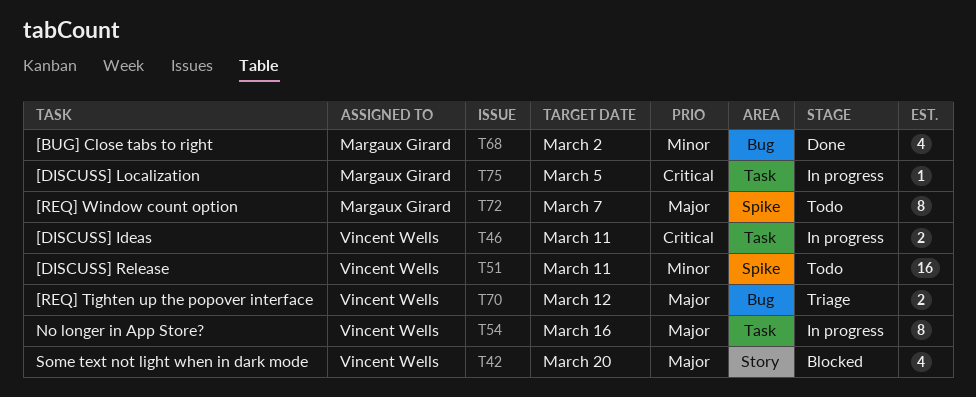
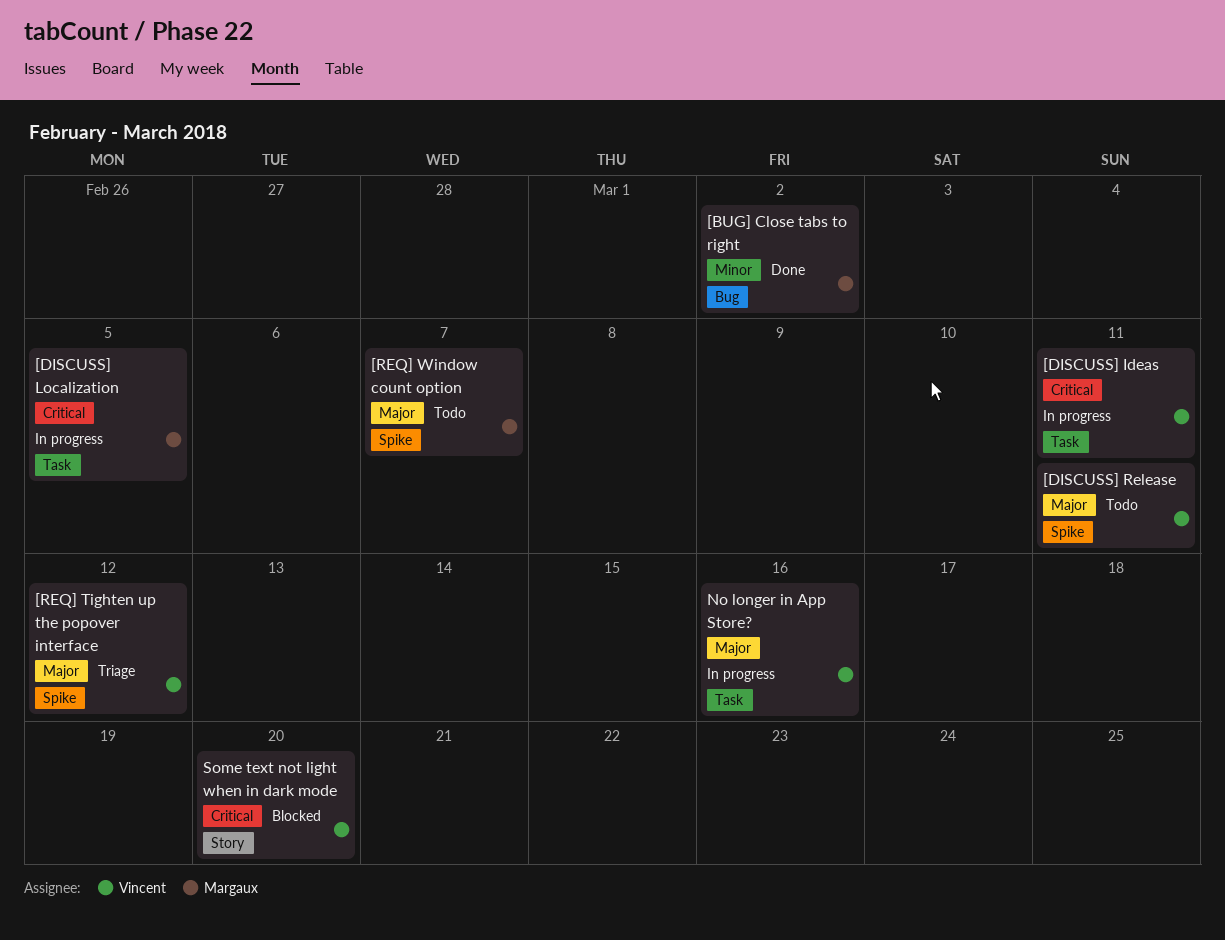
[DISCUSS] Release, priority: Minor -> Major
[REQ] Tighten up the popover interface, label: Bug -> Spike
Some text not light when in dark mode, priority: Major -> Critical

